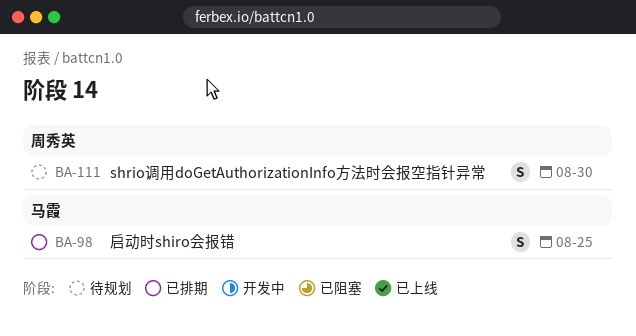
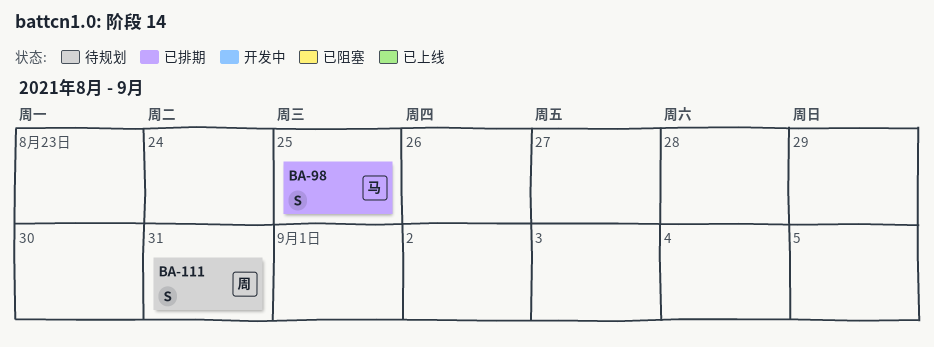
BA-111, due: Aug 30 -> Aug 31

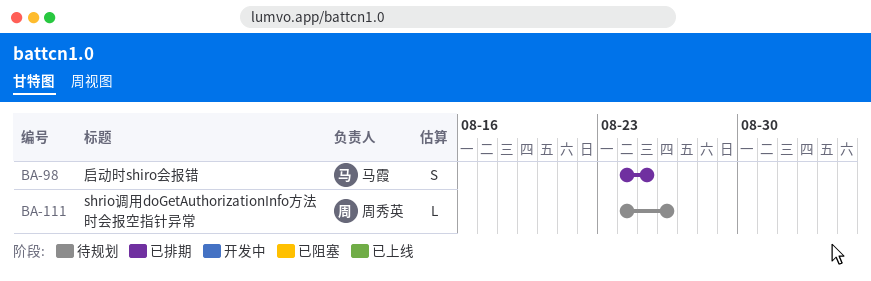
BA-111, estimate: S -> L
BA-111, due: Aug 31 -> Aug 26

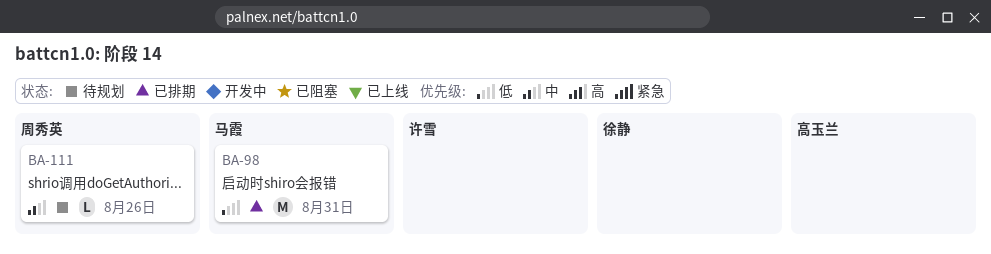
BA-98, estimate: S -> M
BA-98, due: Aug 25 -> Aug 31

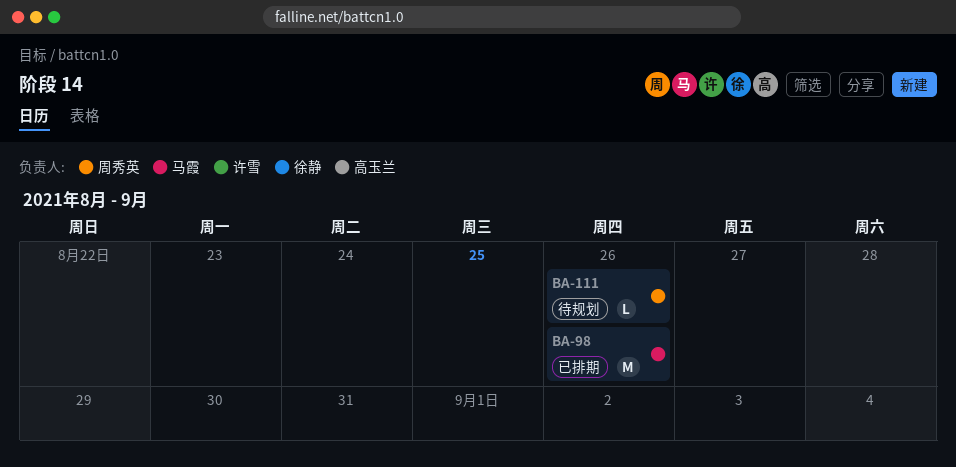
BA-98, due: Aug 31 -> Aug 26

